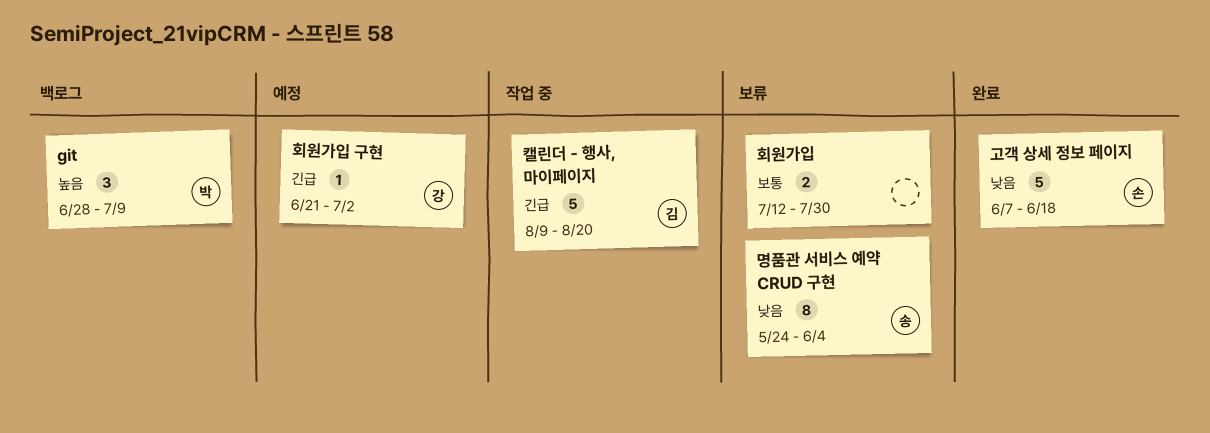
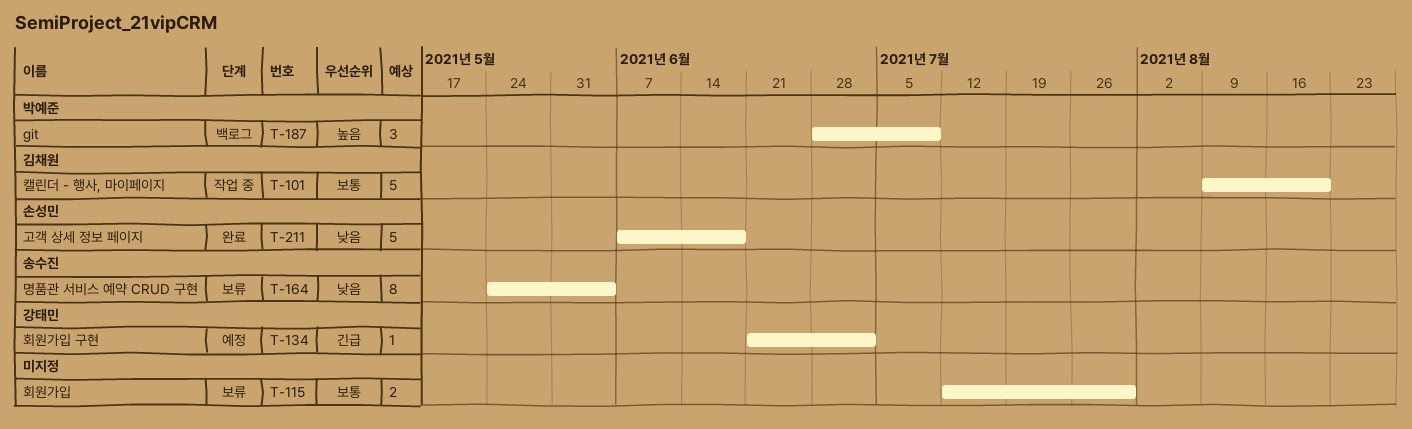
캘린더 - 행사, 마이페이지, priority: 긴급 -> 보통

